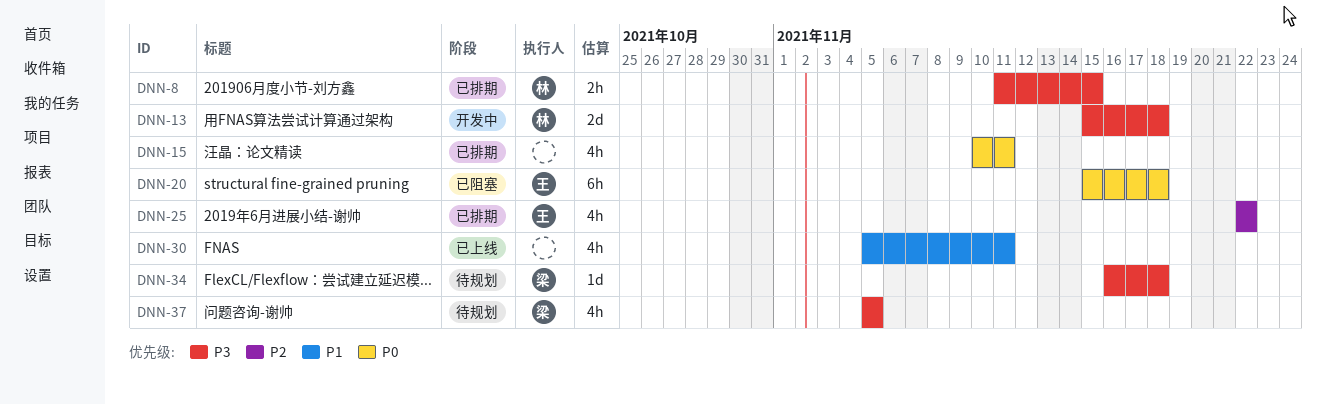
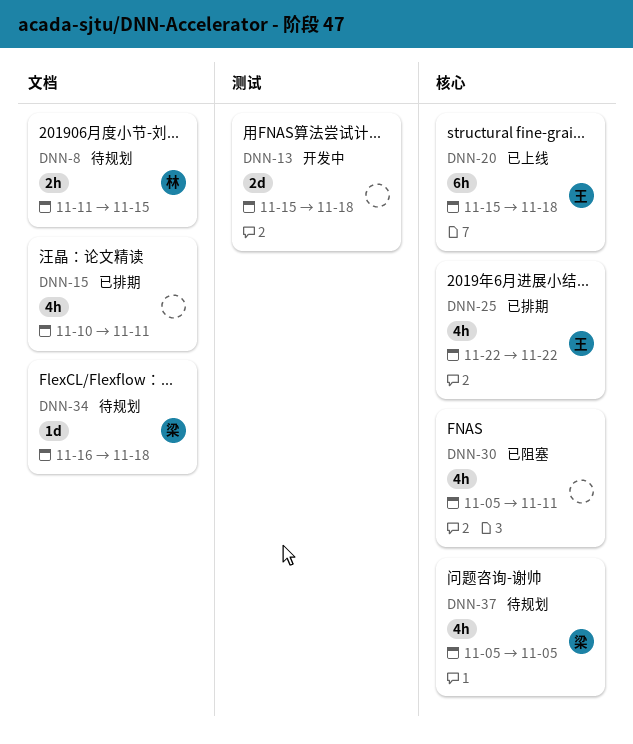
DNN-8, status: 已排期 -> 待规划
DNN-13, owner: 林 -> none
DNN-20, status: 已阻塞 -> 已上线
DNN-30, status: 已上线 -> 已阻塞

